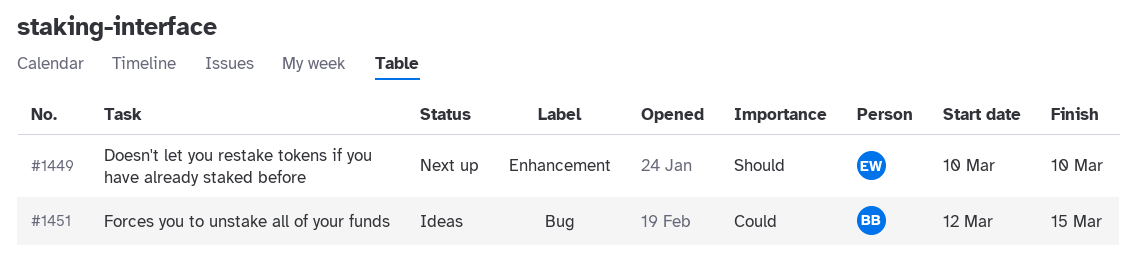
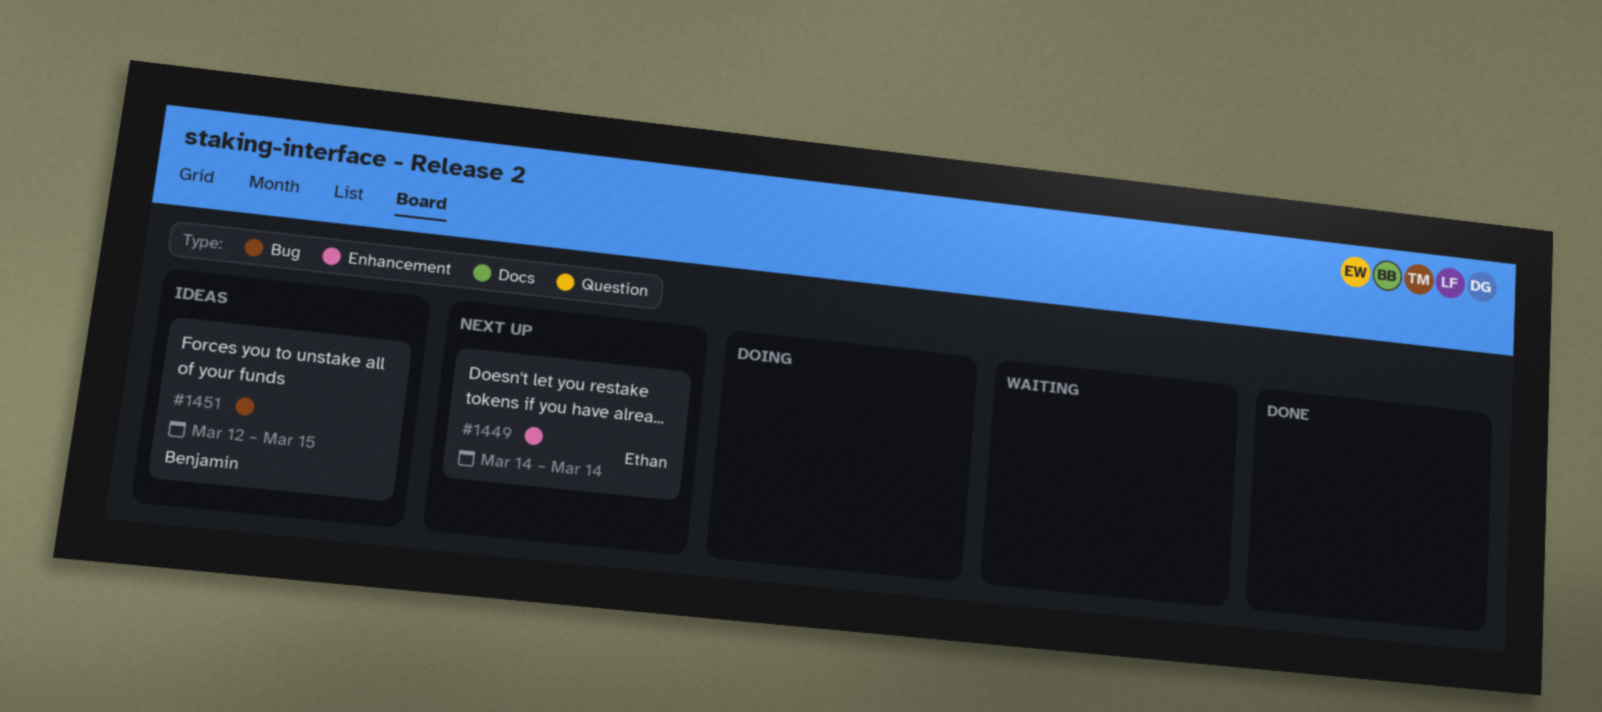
#1449, start: Mar 10 -> Mar 14
#1449, due: Mar 10 -> Mar 14

